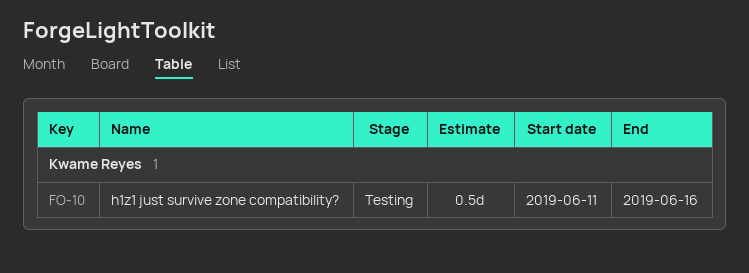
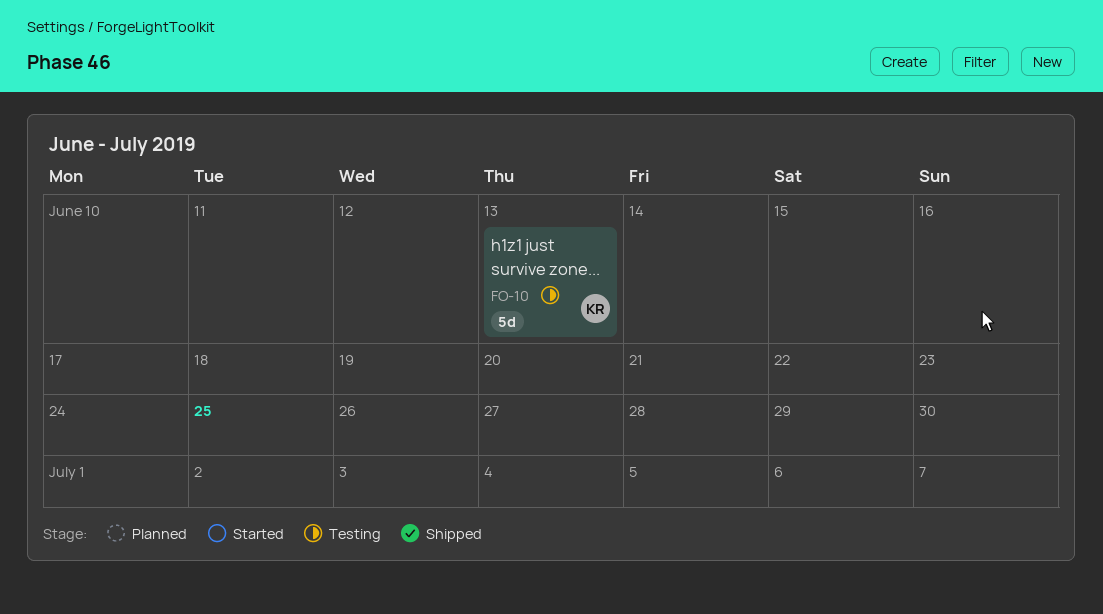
FO-10, estimate: 0.5d -> 5d
FO-10, due: Jun 16 -> Jun 13

